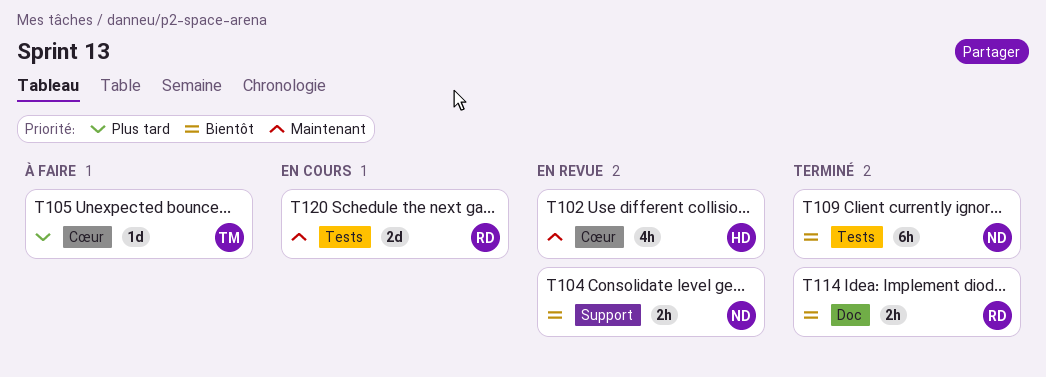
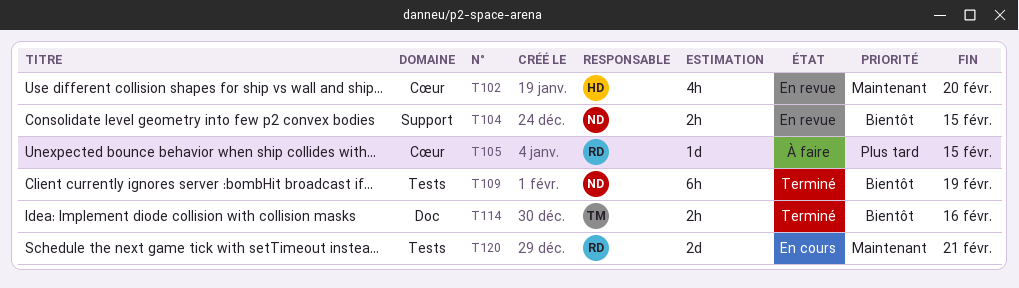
T105, owner: TM -> RD
T114, owner: RD -> TM

